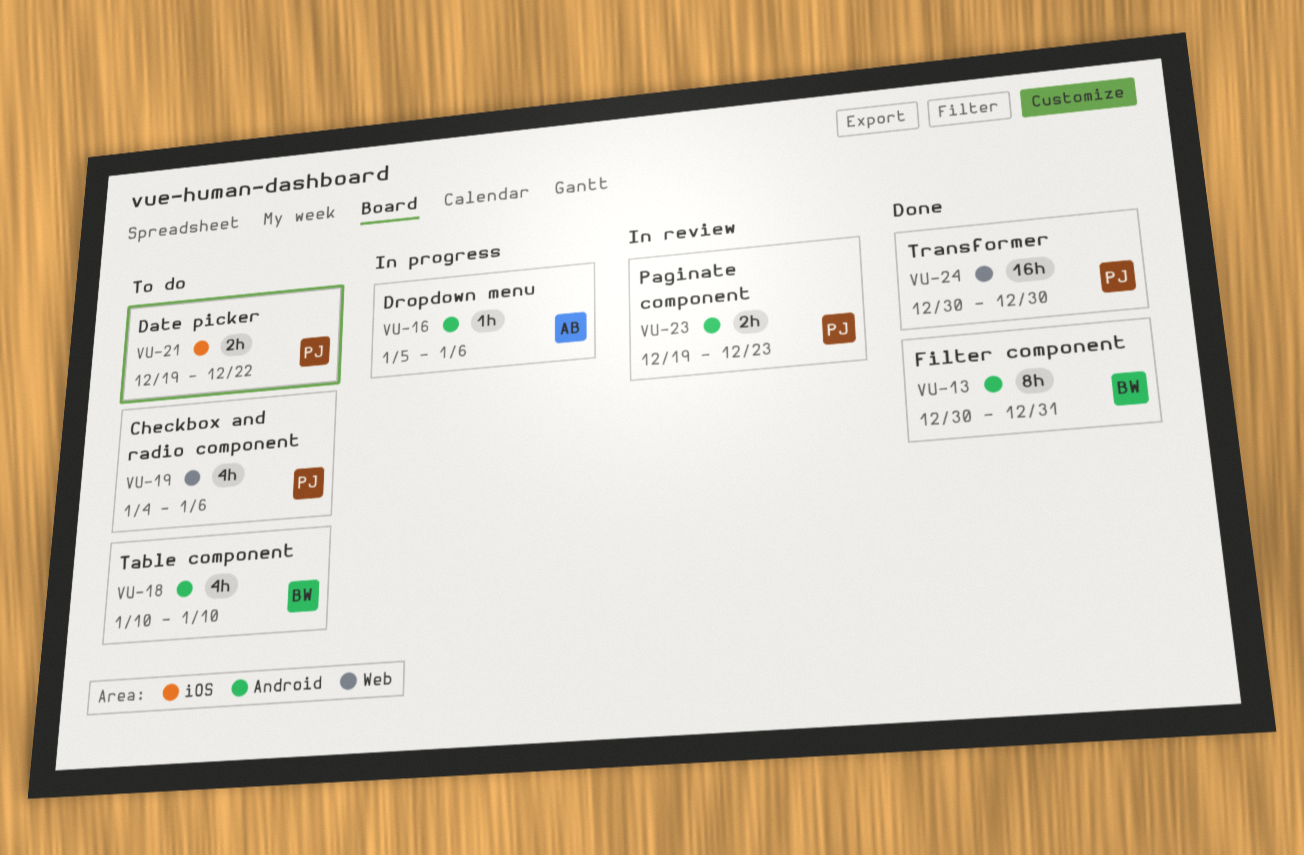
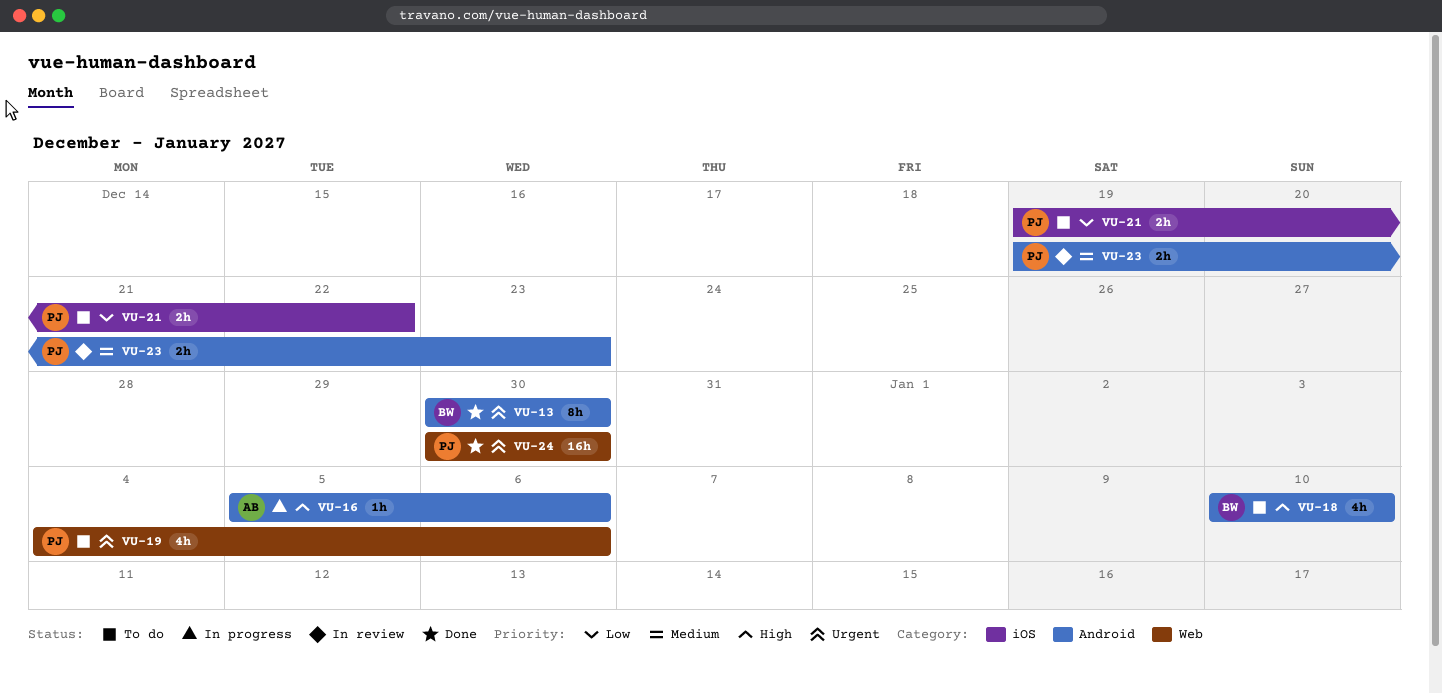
VU-13, due: Dec 31 -> Dec 30

